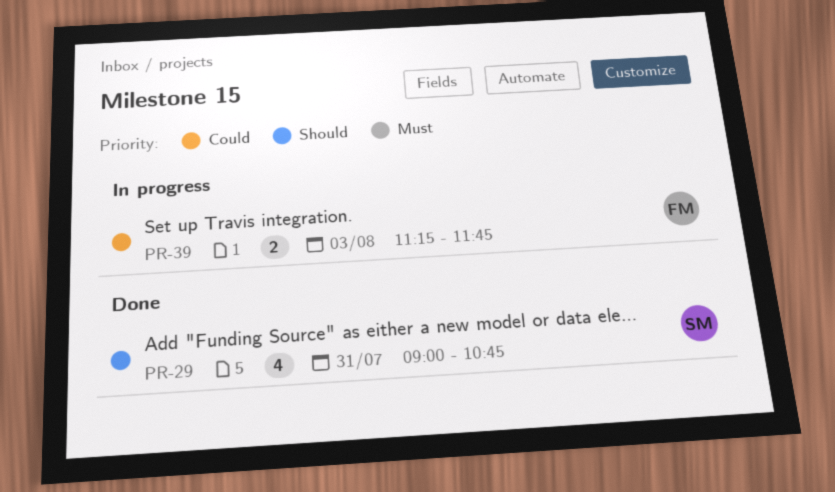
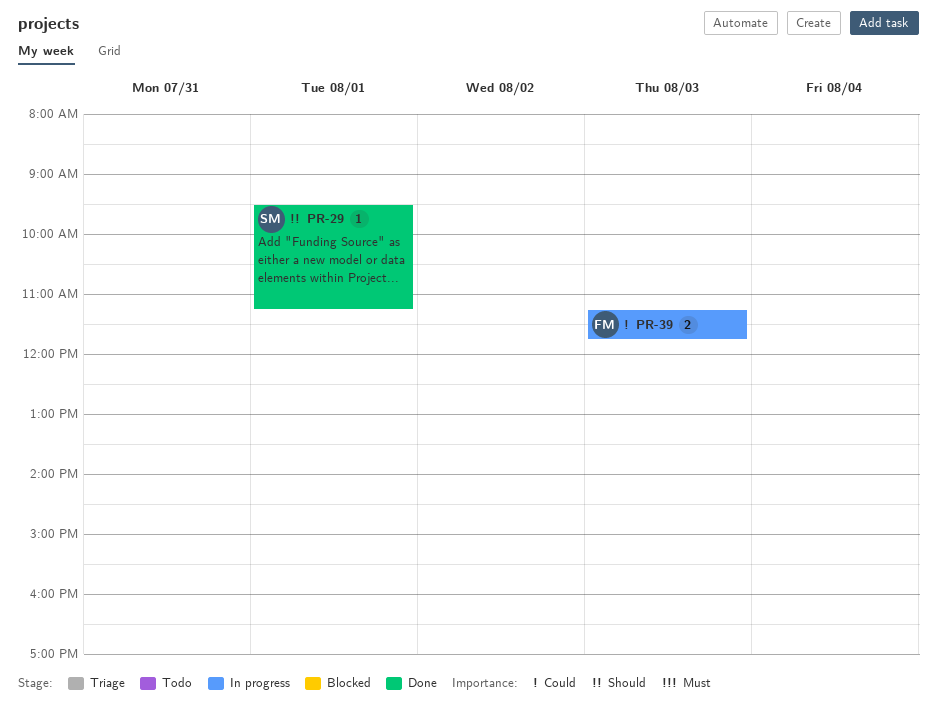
PR-29, estimate: 4 -> 1
PR-29, day: Jul 31 -> Aug 1
PR-29, begins: 09:00 -> 09:30
PR-29, ends: 10:45 -> 11:15

